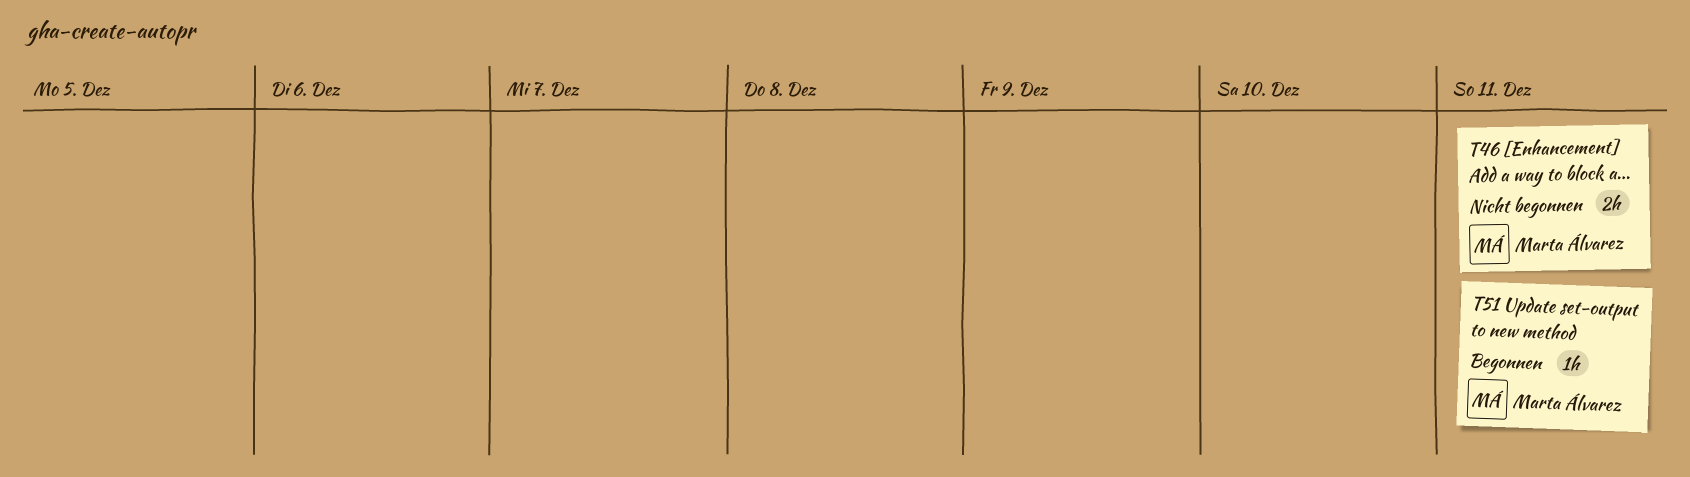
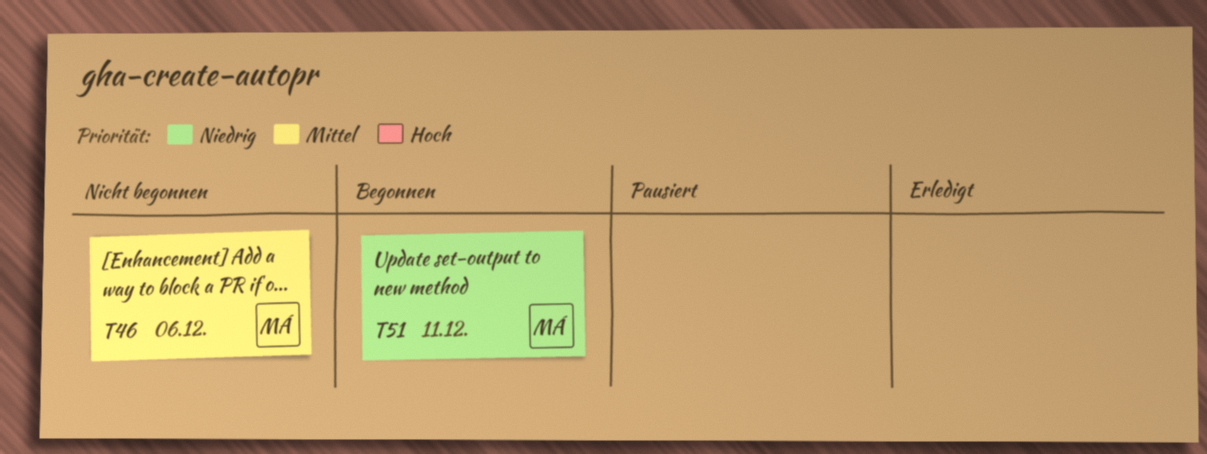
T46, due: Dec 11 -> Dec 6

